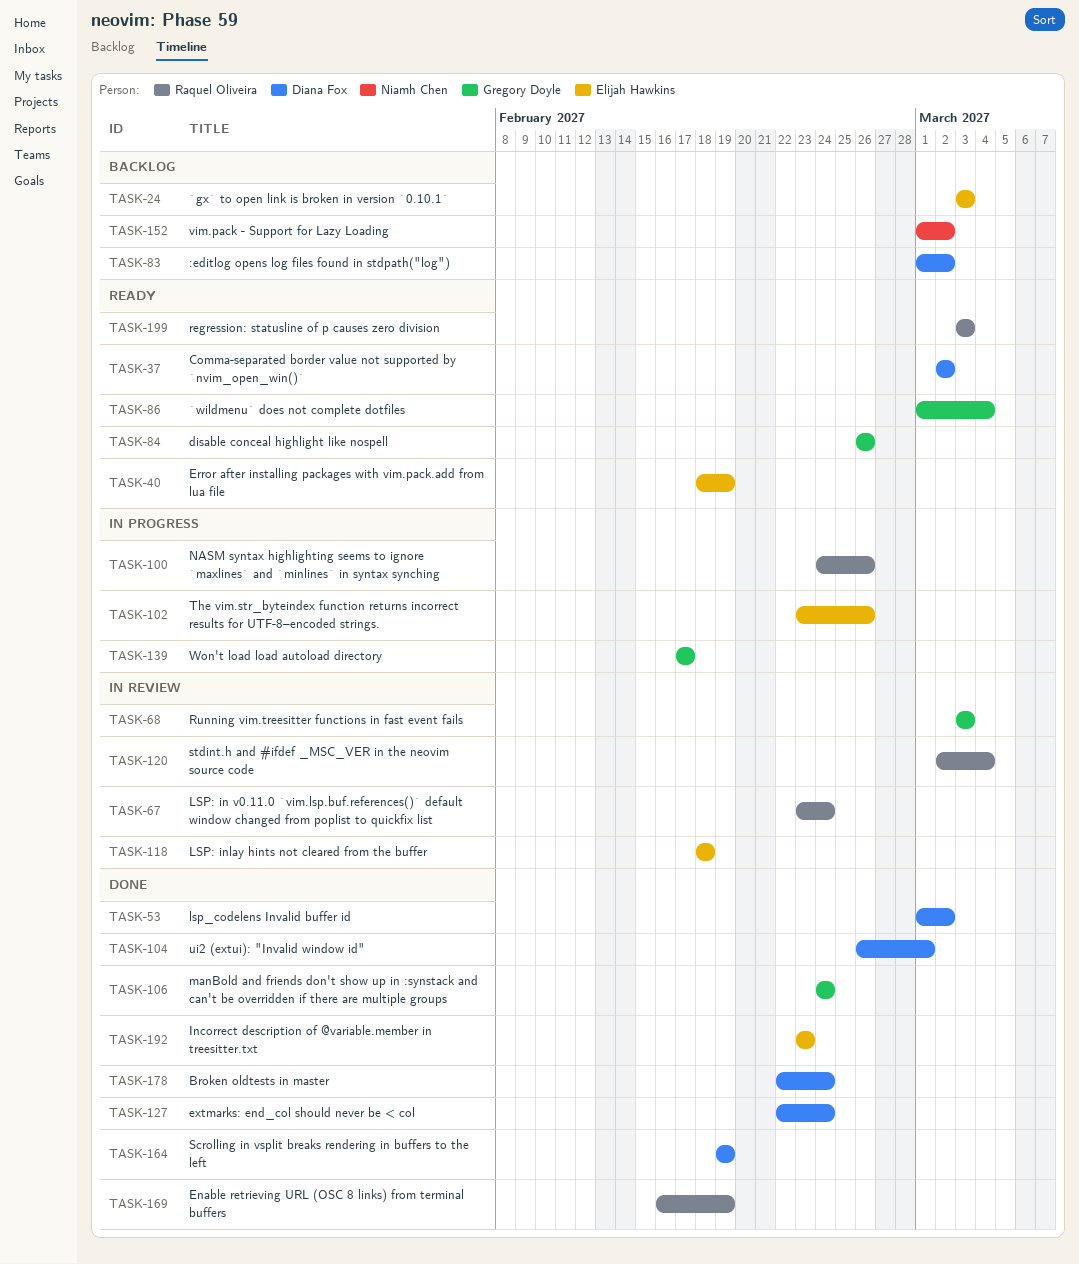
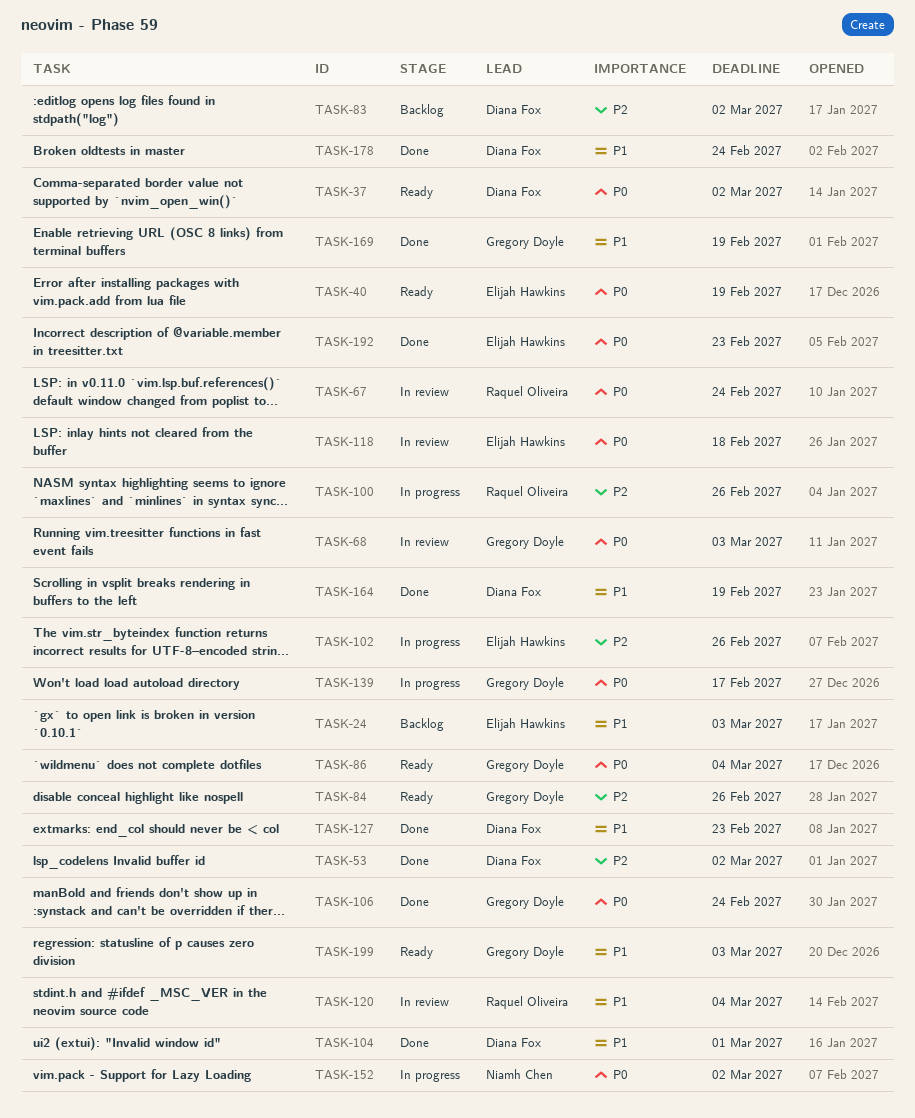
TASK-127, due: Feb 24 -> Feb 23
TASK-152, status: Backlog -> In progress
TASK-169, owner: Raquel Oliveira -> Gregory Doyle
TASK-199, owner: Raquel Oliveira -> Gregory Doyle

